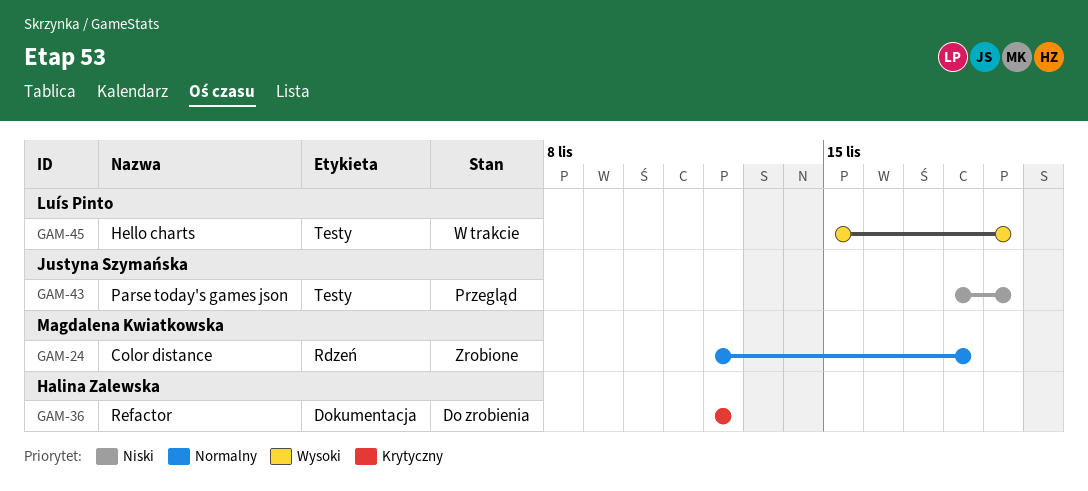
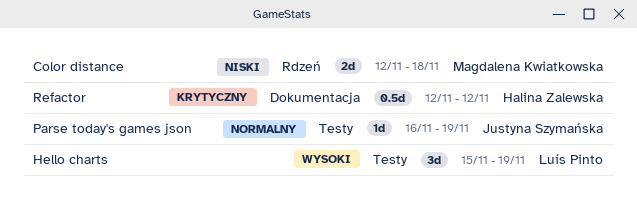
Color distance, priority: Normalny -> Niski
Parse today's games json, priority: Niski -> Normalny
Parse today's games json, start: Nov 18 -> Nov 16

